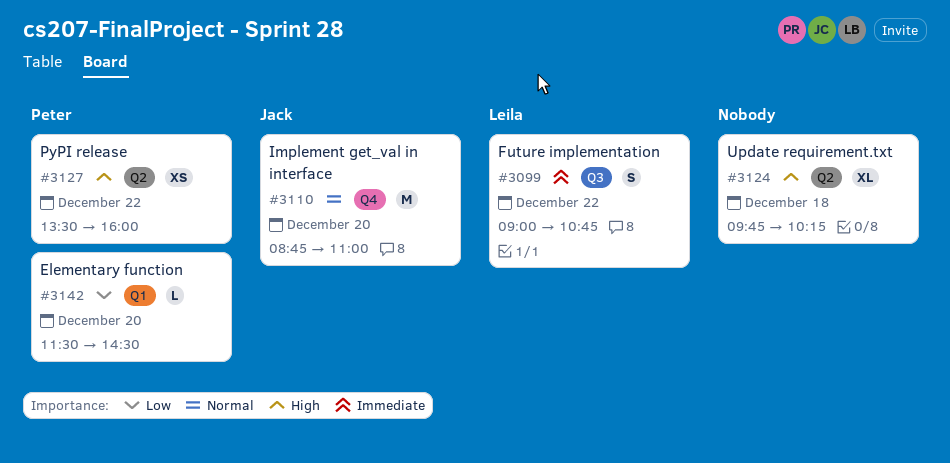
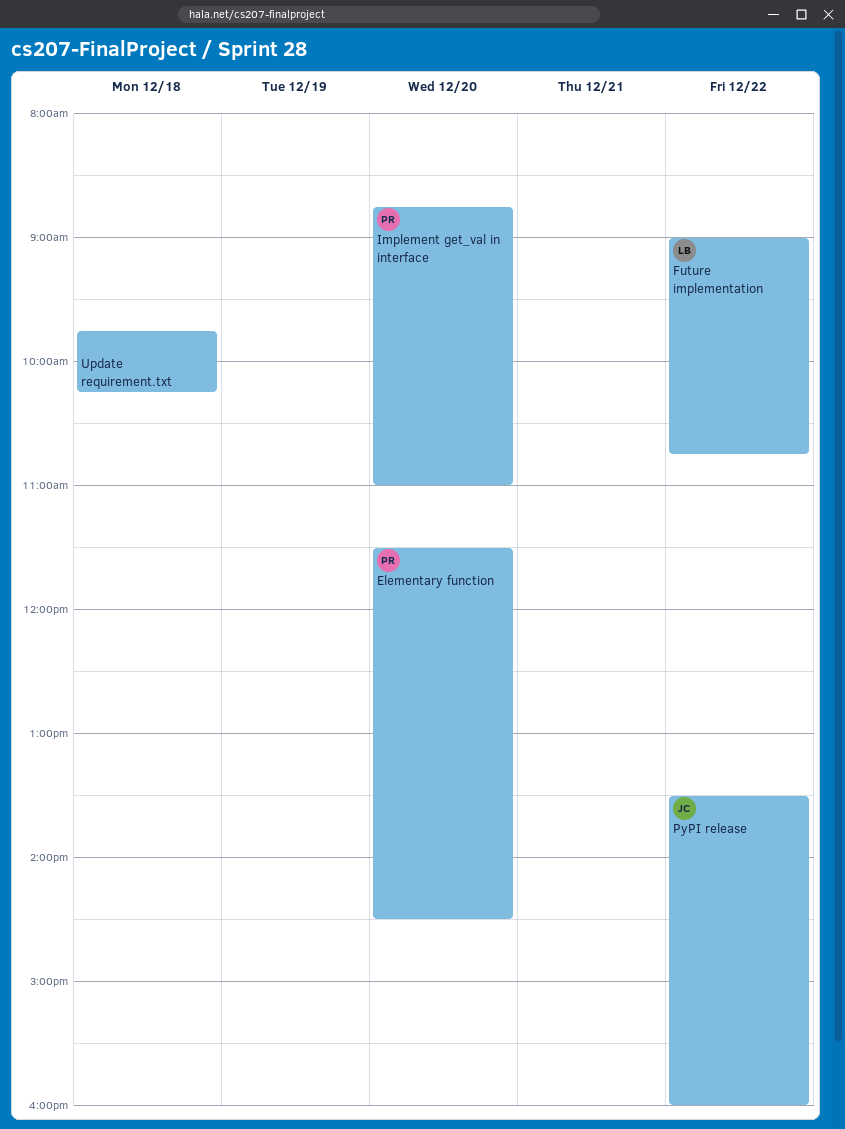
Implement get_val in interface, owner: Jack -> Peter
PyPI release, owner: Peter -> Jack

